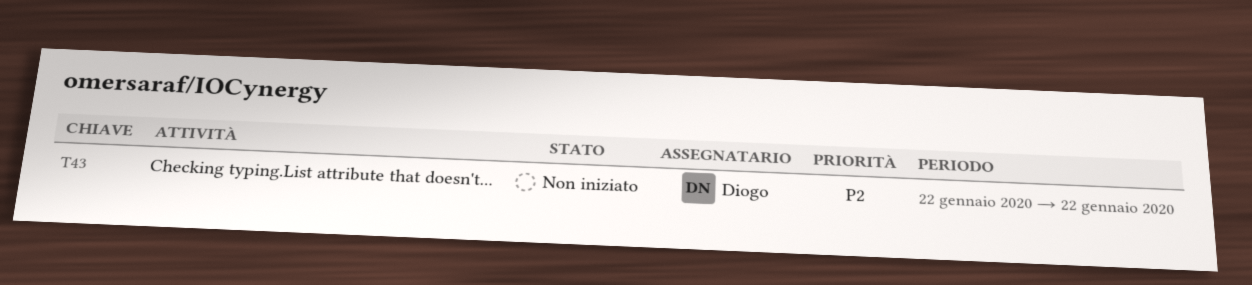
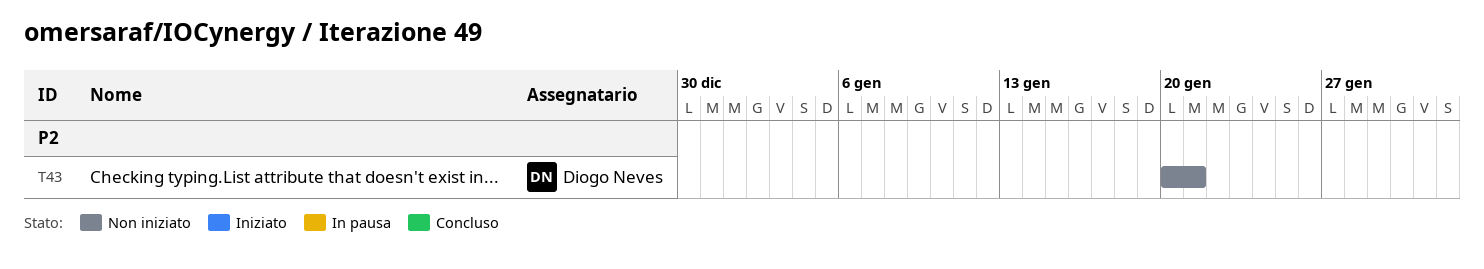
T43, start: Jan 22 -> Jan 20
T43, due: Jan 22 -> Jan 21

